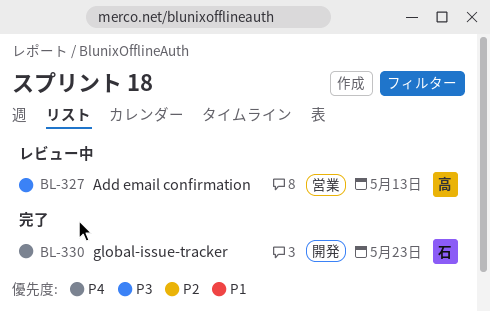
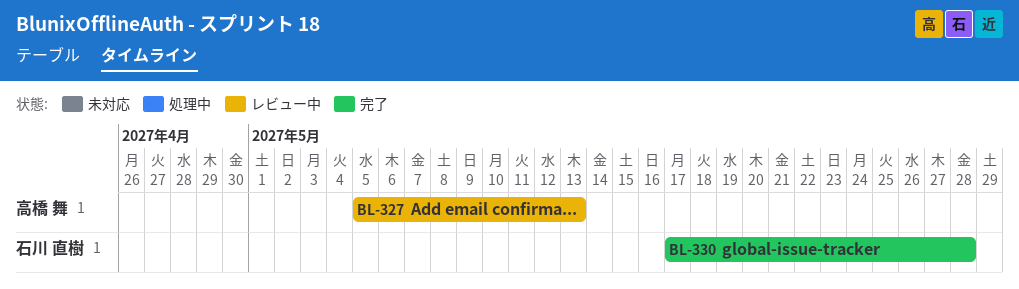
BL-330, due: May 23 -> May 28

